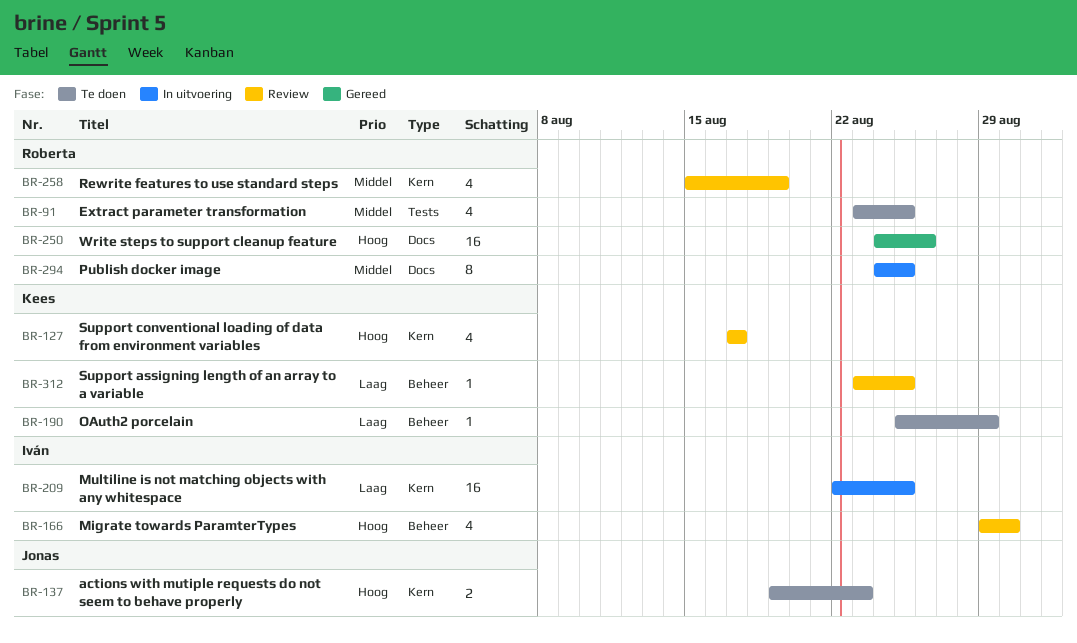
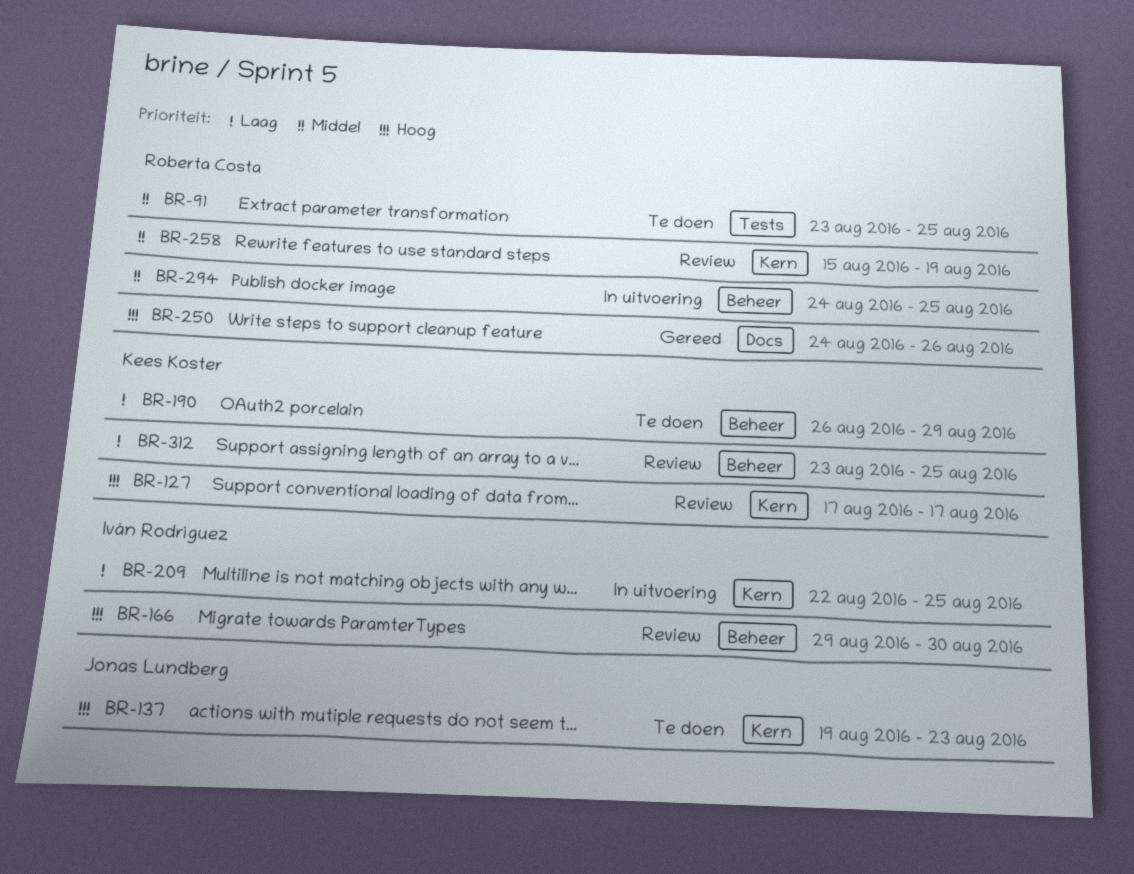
BR-190, start: Aug 25 -> Aug 26
BR-294, label: Docs -> Beheer

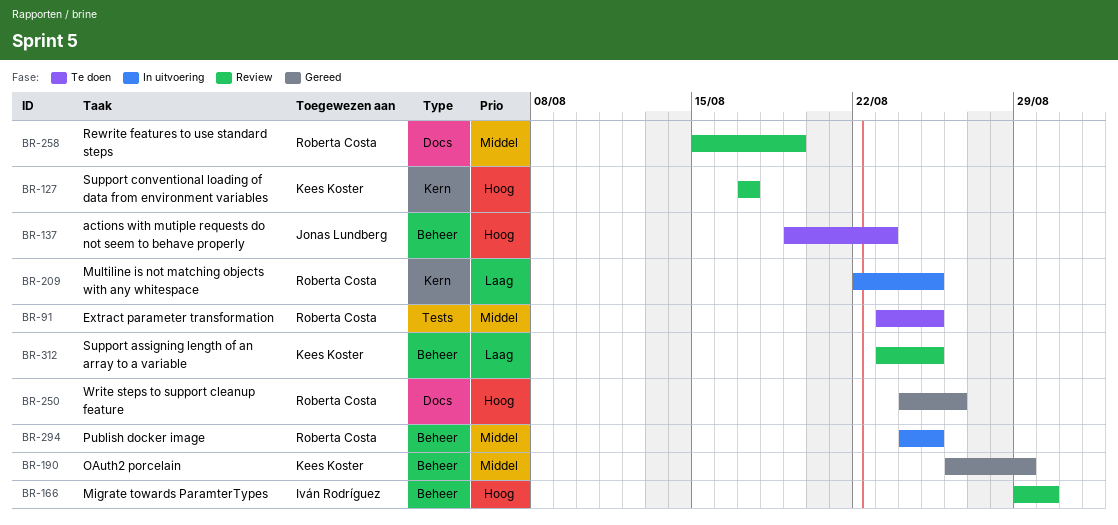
BR-137, label: Kern -> Beheer
BR-190, status: Te doen -> Gereed
BR-190, priority: Laag -> Middel
BR-209, owner: Iván Rodríguez -> Roberta Costa
BR-258, label: Kern -> Docs

